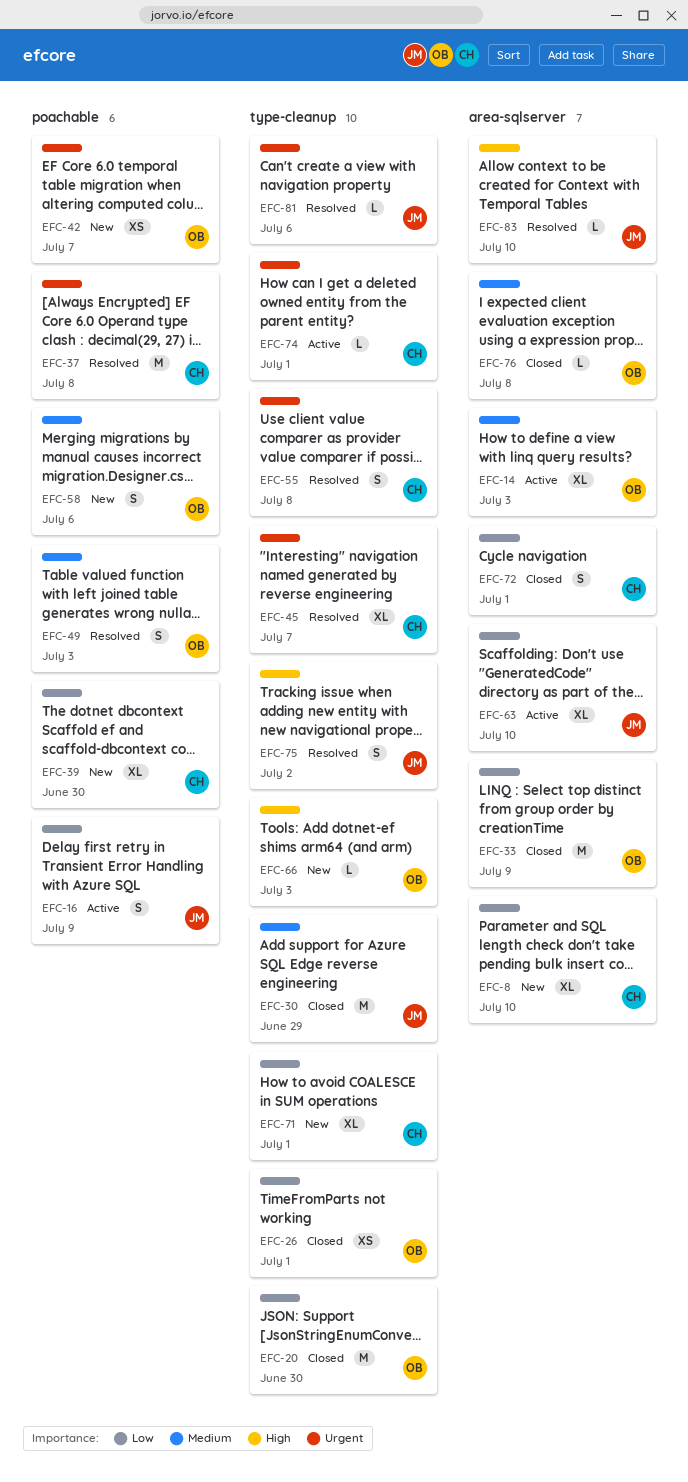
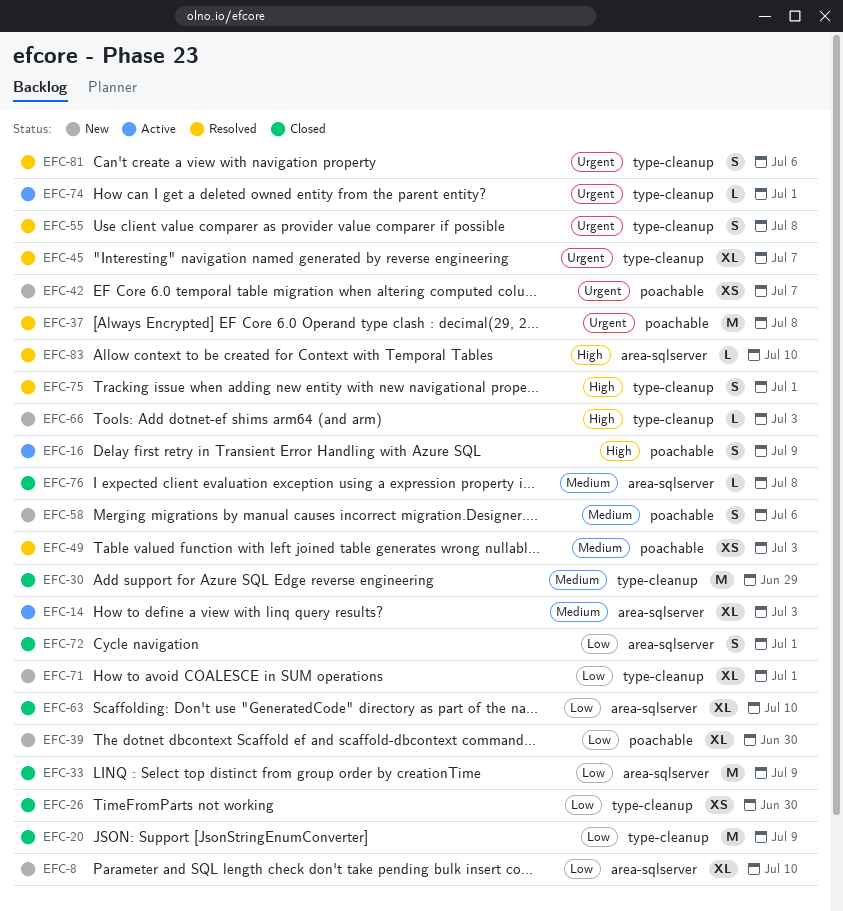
EFC-16, priority: Low -> High
EFC-20, due: Jun 30 -> Jul 9
EFC-26, due: Jul 1 -> Jun 30
EFC-49, estimate: S -> XS
EFC-63, status: Active -> Closed
EFC-75, due: Jul 2 -> Jul 1
EFC-81, estimate: L -> S

